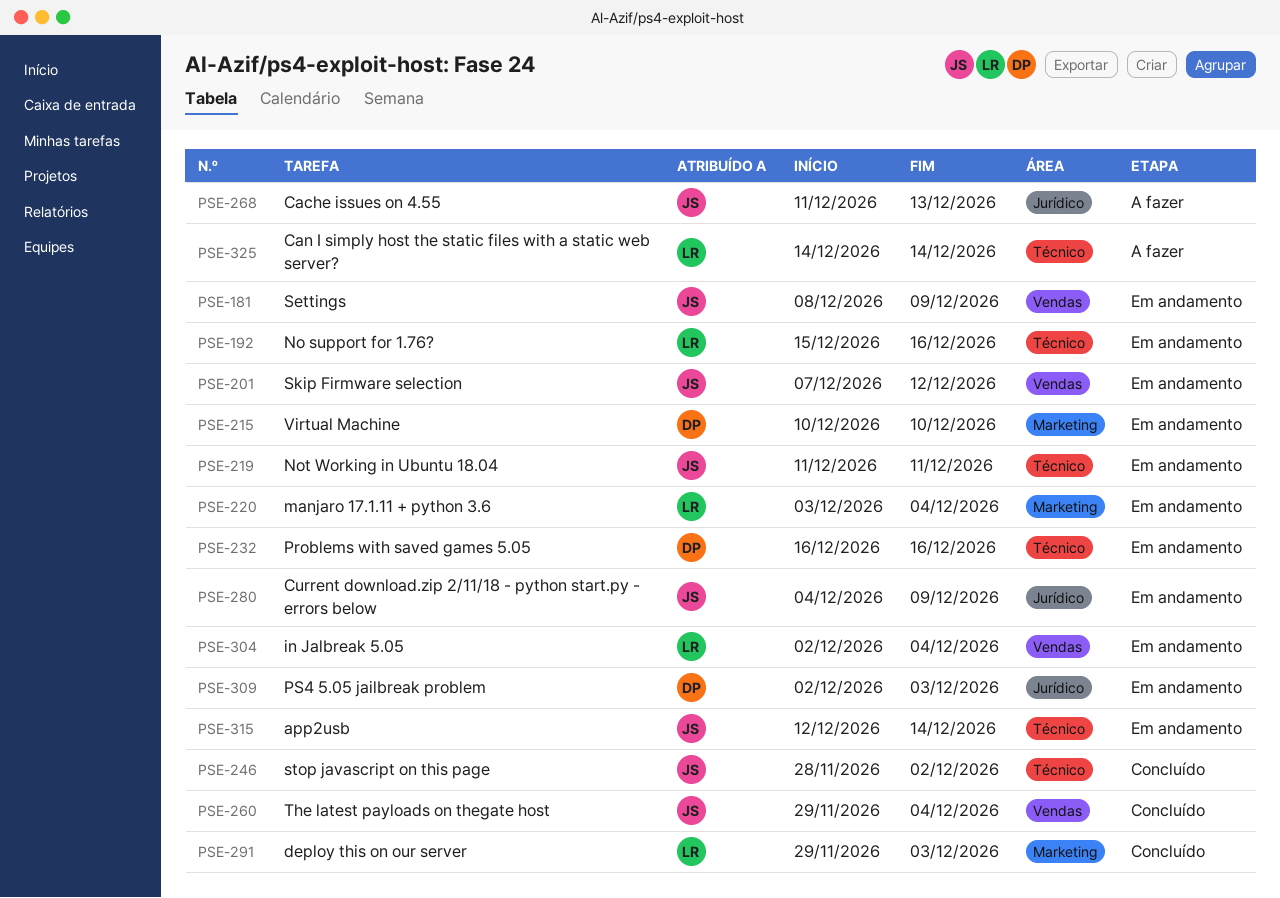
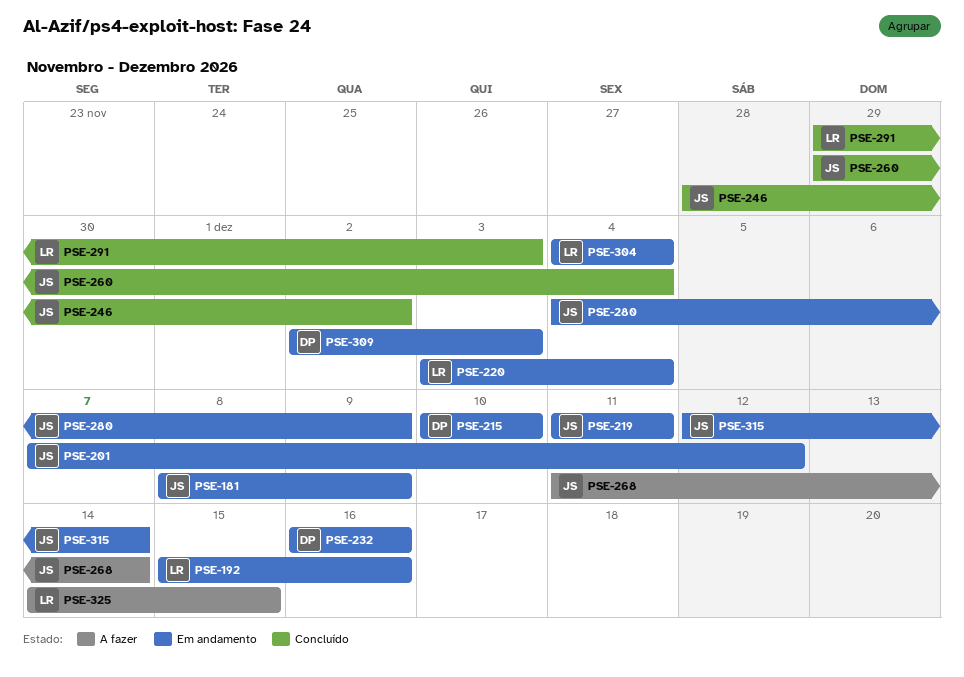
PSE-268, due: Dec 13 -> Dec 14
PSE-304, start: Dec 2 -> Dec 4
PSE-325, due: Dec 14 -> Dec 15

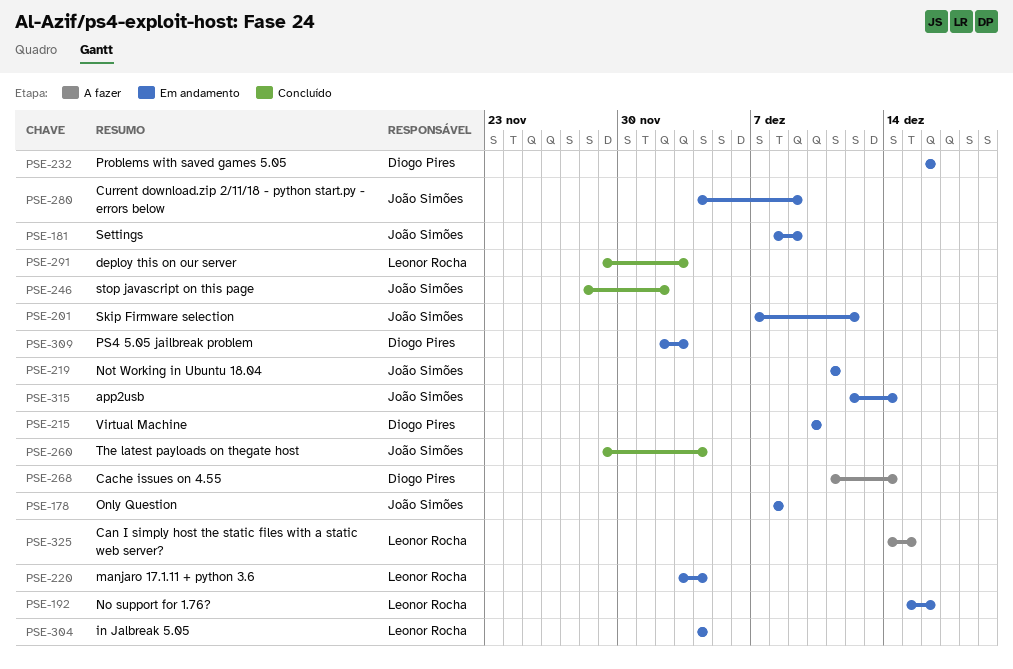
PSE-178: none -> present
PSE-268, owner: João Simões -> Diogo Pires

